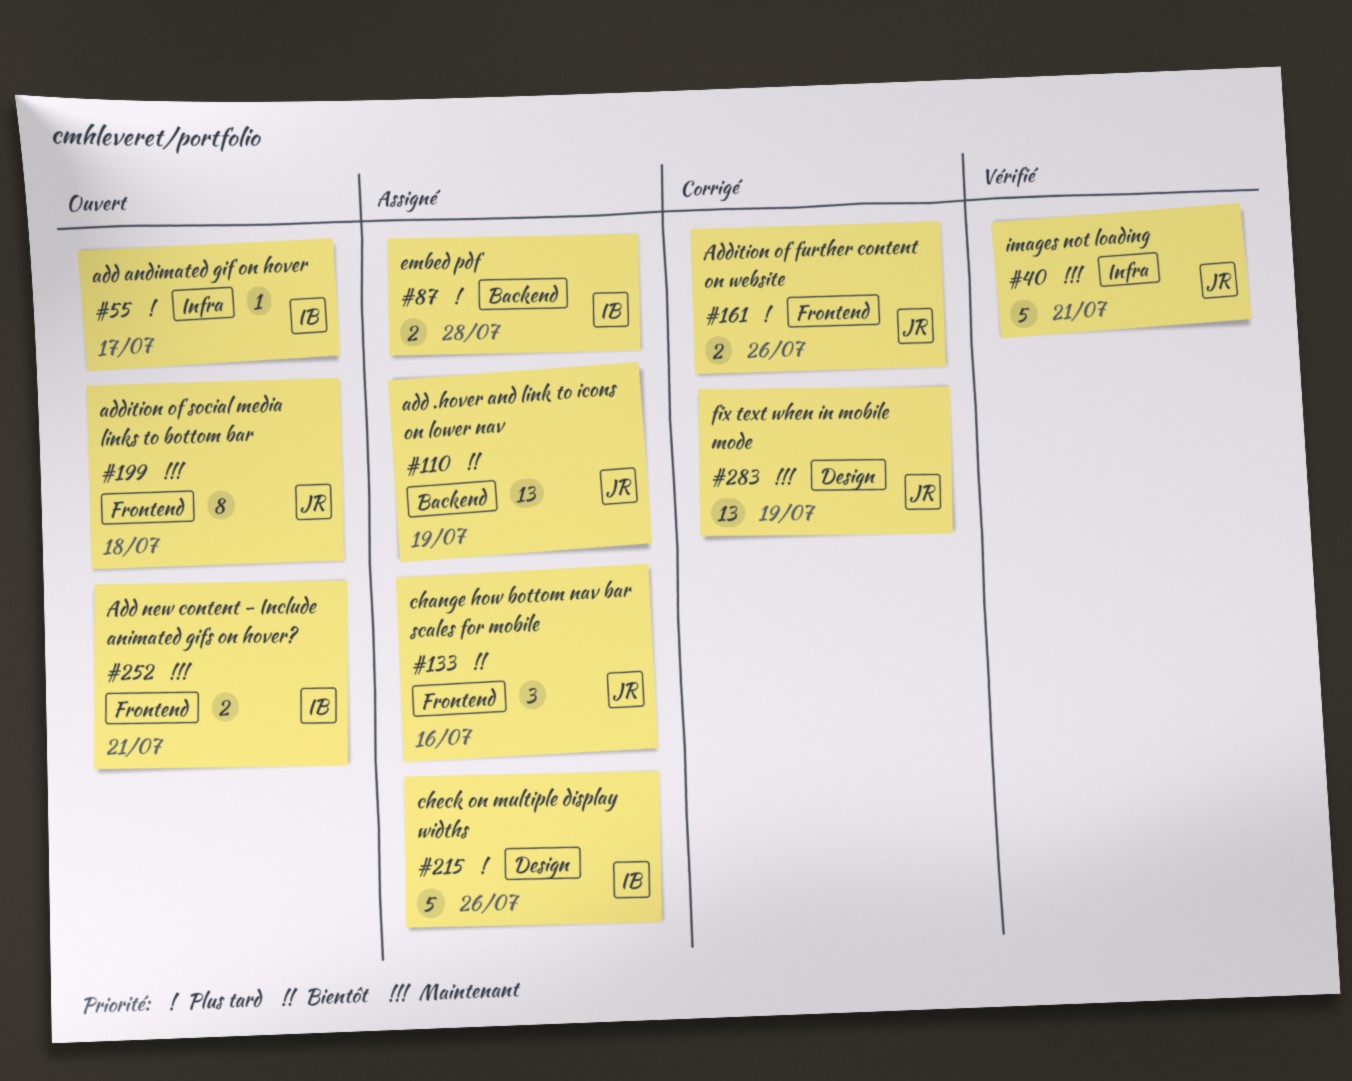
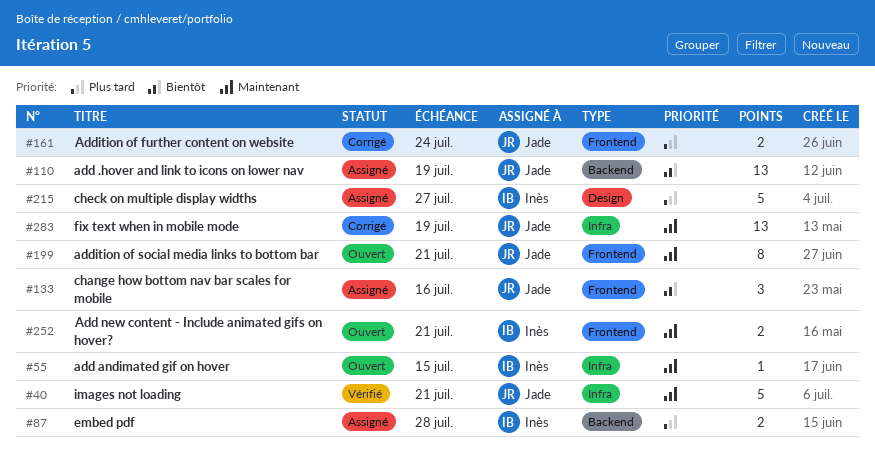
#55, priority: Plus tard -> Maintenant
#55, due: Jul 17 -> Jul 15
#161, due: Jul 26 -> Jul 24
#199, due: Jul 18 -> Jul 21
#215, due: Jul 26 -> Jul 27
#283, label: Design -> Infra

